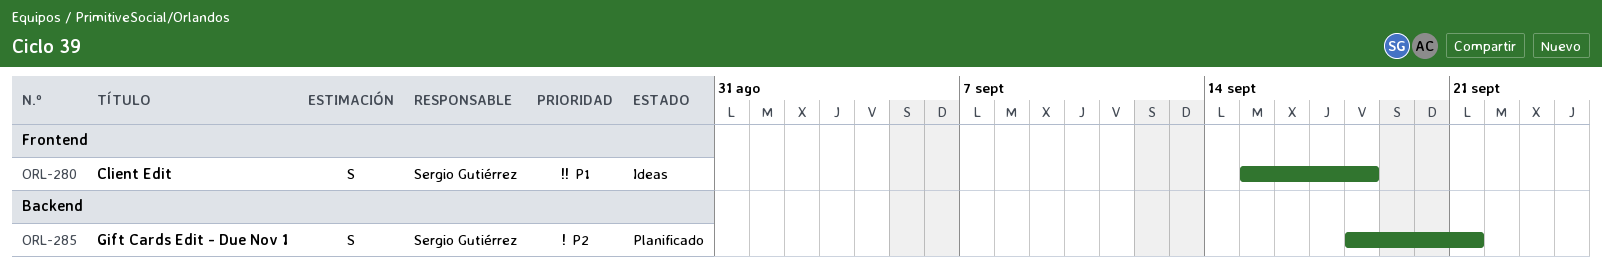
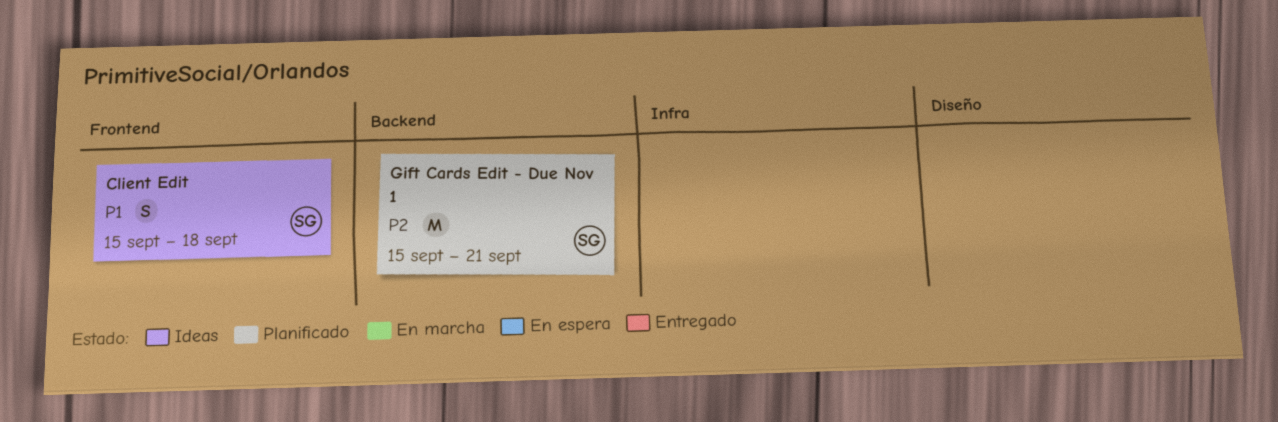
Gift Cards Edit - Due Nov 1, estimate: S -> M
Gift Cards Edit - Due Nov 1, start: Sep 18 -> Sep 15

